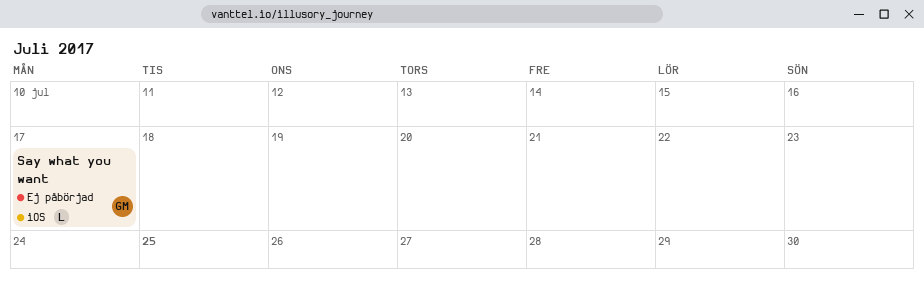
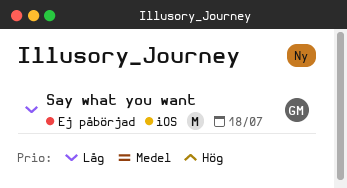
Say what you want, estimate: L -> M
Say what you want, due: Jul 17 -> Jul 18

